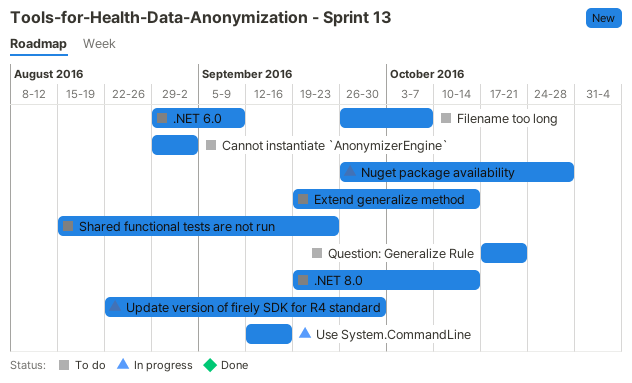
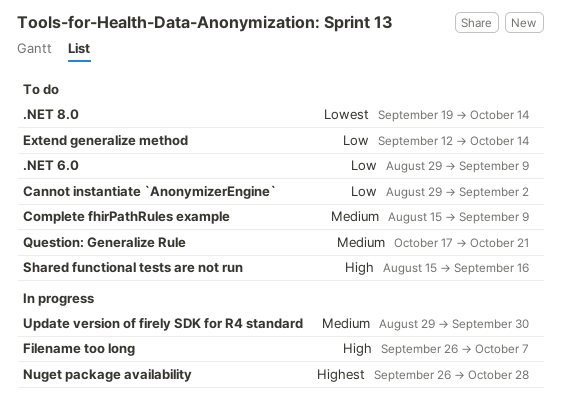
Complete fhirPathRules example: none -> present
Extend generalize method, start: Sep 19 -> Sep 12
Filename too long, status: To do -> In progress
Shared functional tests are not run, due: Sep 23 -> Sep 16
Update version of firely SDK for R4 standard, start: Aug 22 -> Aug 29
Use System.CommandLine: present -> none

